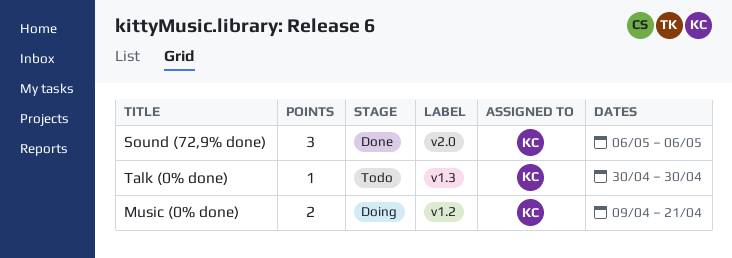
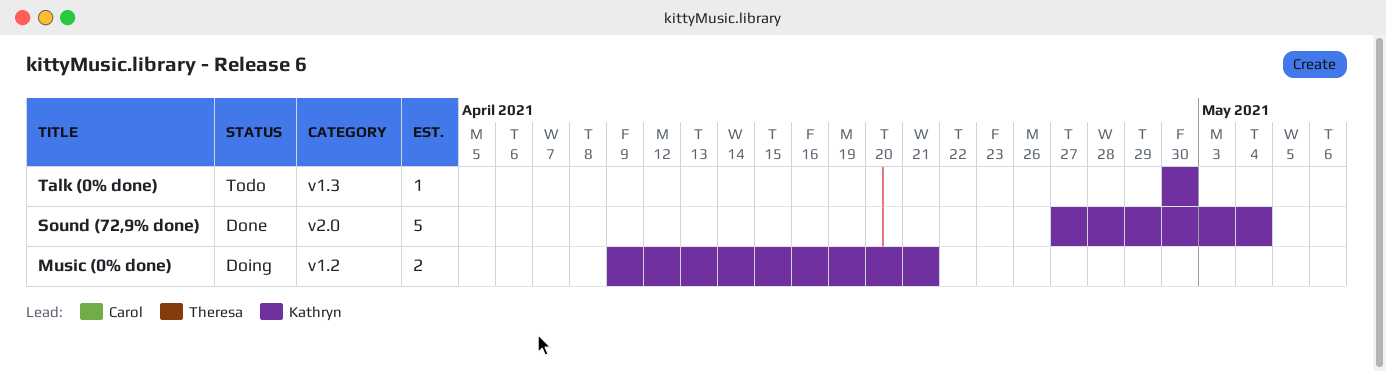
Sound (72,9% done), estimate: 3 -> 5
Sound (72,9% done), start: May 6 -> Apr 27
Sound (72,9% done), due: May 6 -> May 4

